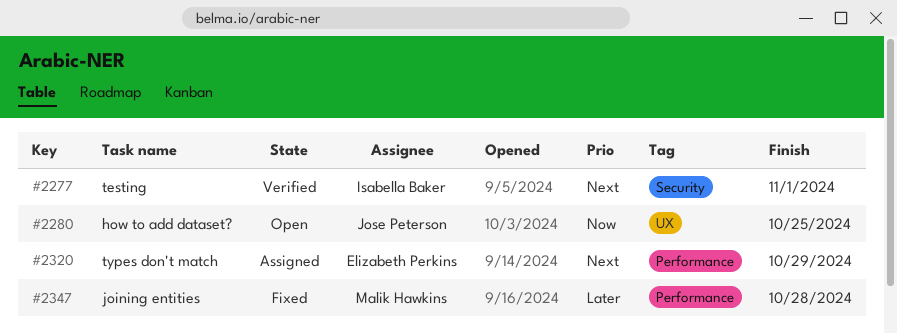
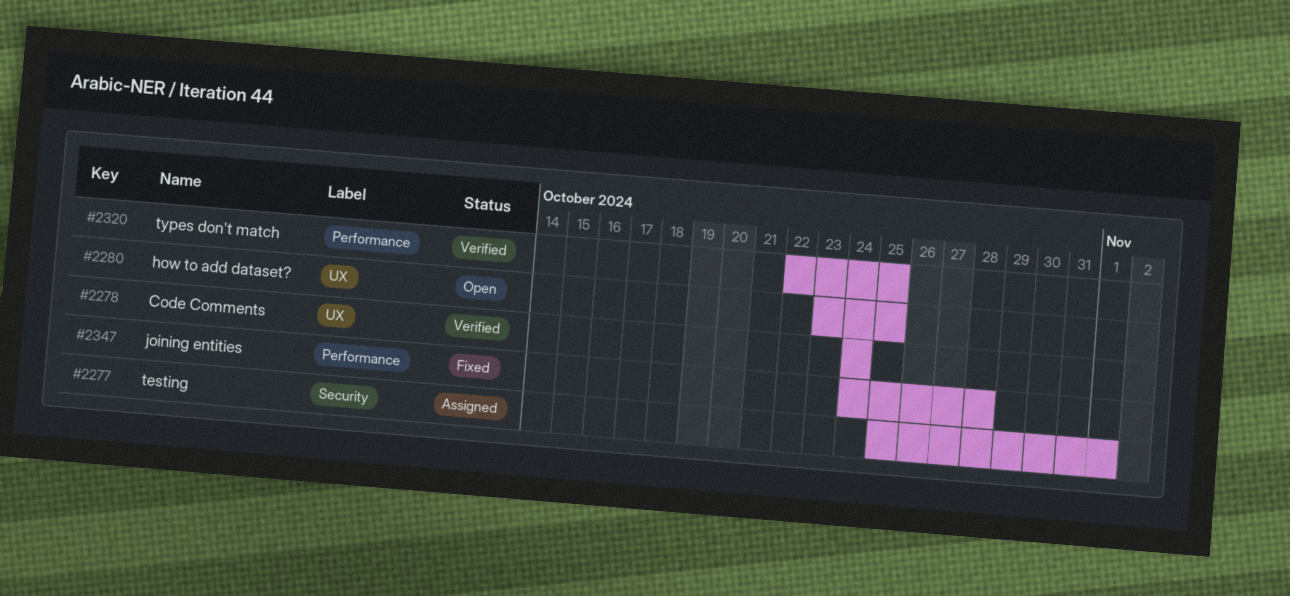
#2277, status: Verified -> Assigned
#2278: none -> present
#2320, status: Assigned -> Verified
#2320, due: Oct 29 -> Oct 25

